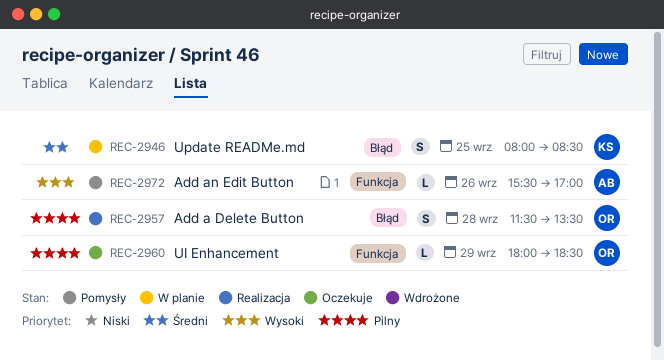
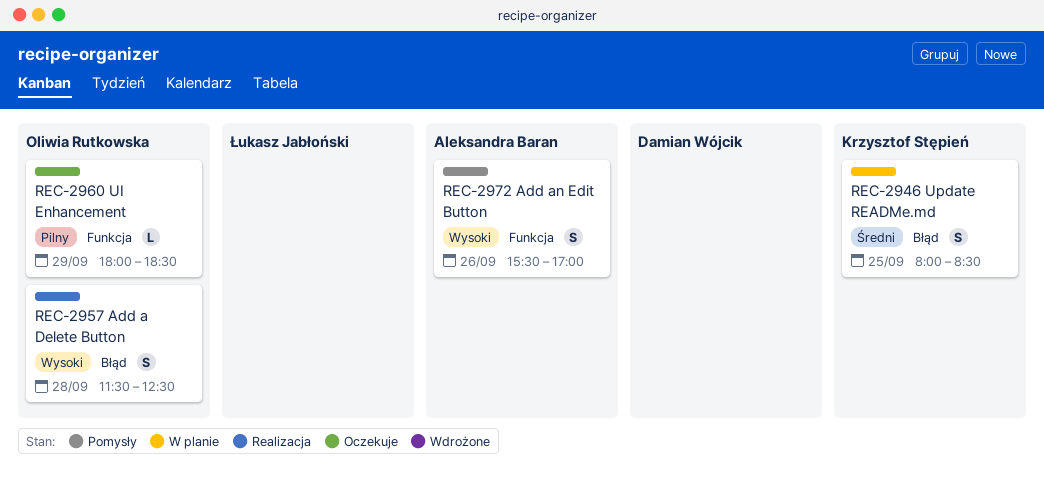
REC-2957, priority: Pilny -> Wysoki
REC-2957, ends: 13:30 -> 12:30
REC-2972, estimate: L -> S

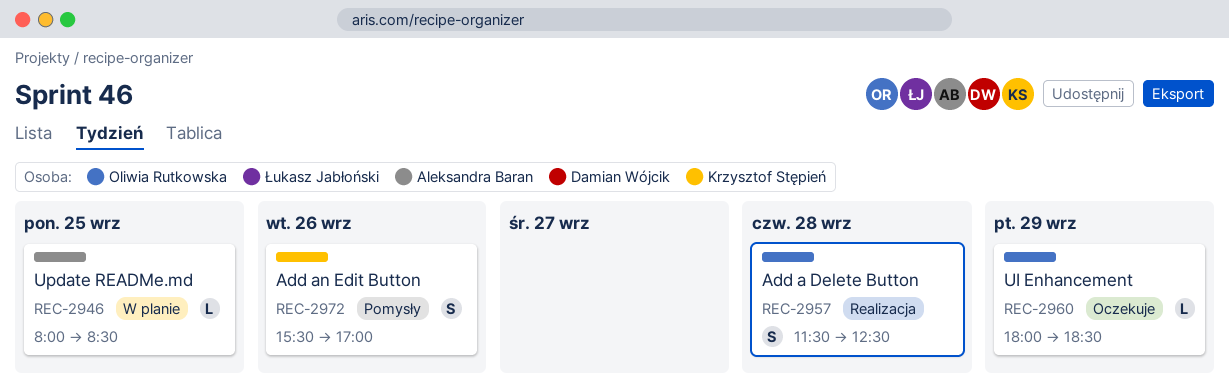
REC-2946, owner: Krzysztof Stępień -> Aleksandra Baran
REC-2946, estimate: S -> L
REC-2972, owner: Aleksandra Baran -> Krzysztof Stępień

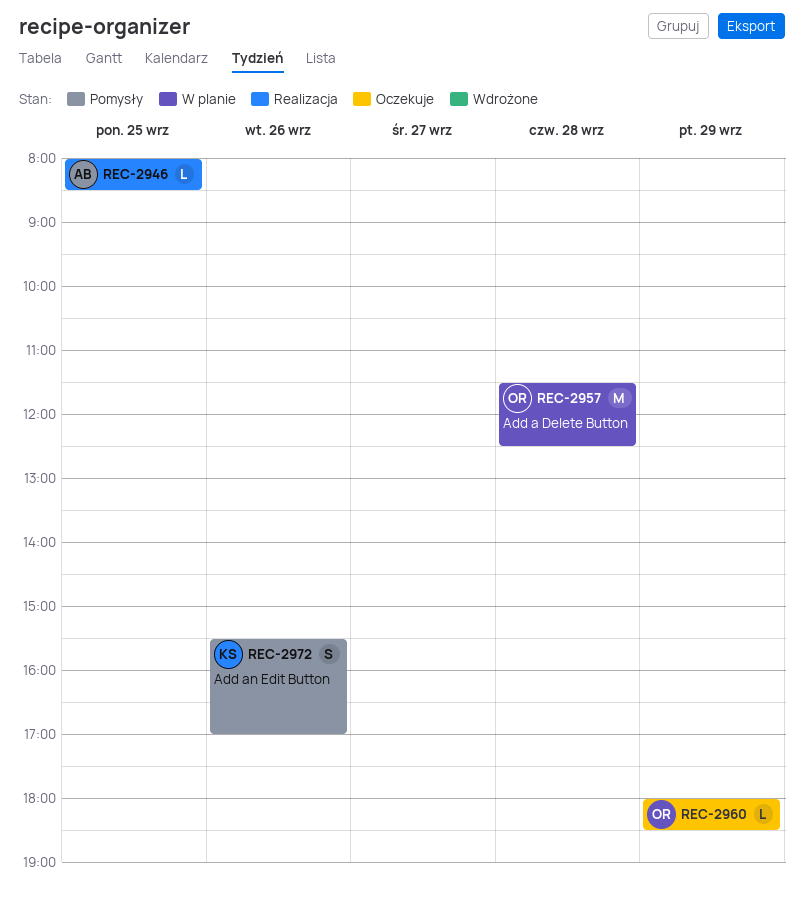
REC-2946, status: W planie -> Realizacja
REC-2957, status: Realizacja -> W planie
REC-2957, estimate: S -> M

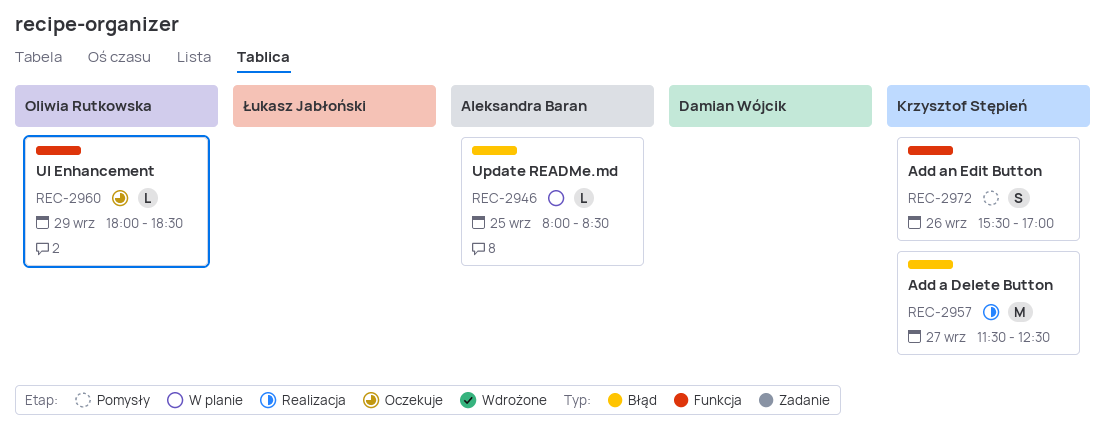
REC-2946, status: Realizacja -> W planie
REC-2957, status: W planie -> Realizacja
REC-2957, owner: Oliwia Rutkowska -> Krzysztof Stępień
REC-2957, day: Sep 28 -> Sep 27

